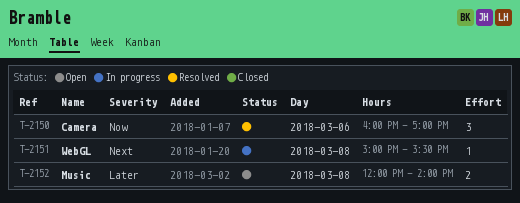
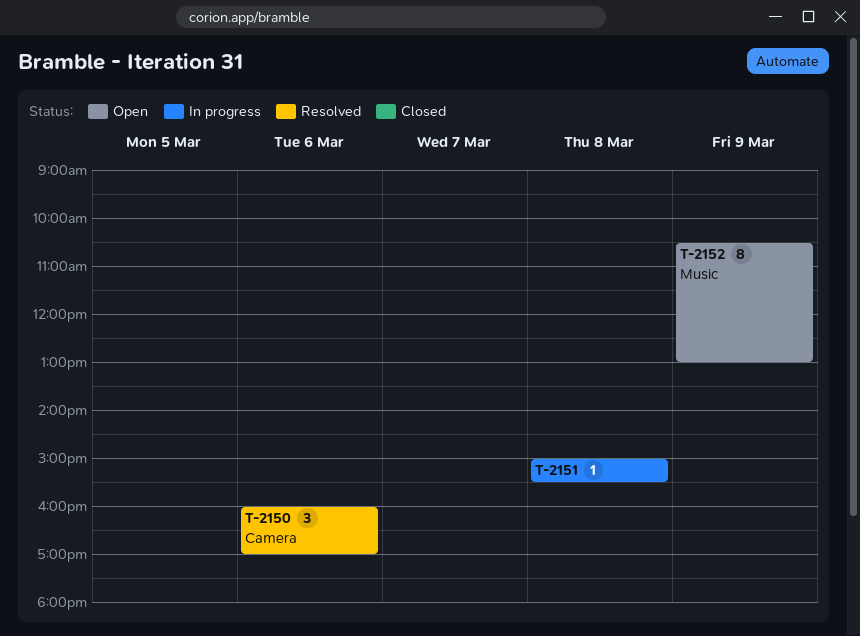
T-2152, estimate: 2 -> 8
T-2152, day: Mar 8 -> Mar 9
T-2152, begins: 12:00 -> 10:30
T-2152, ends: 14:00 -> 13:00

